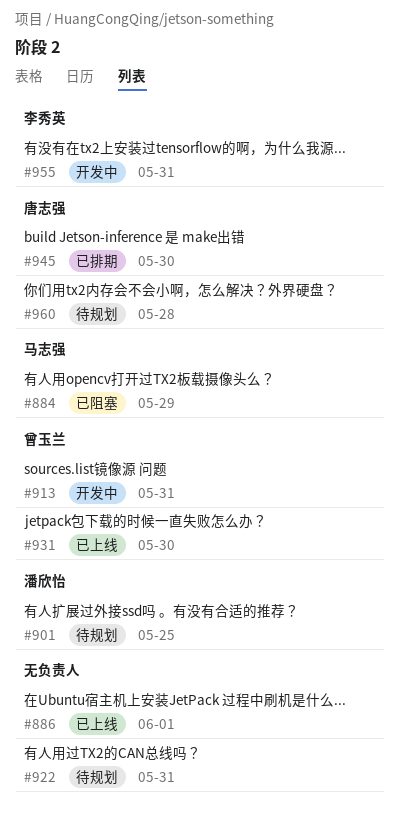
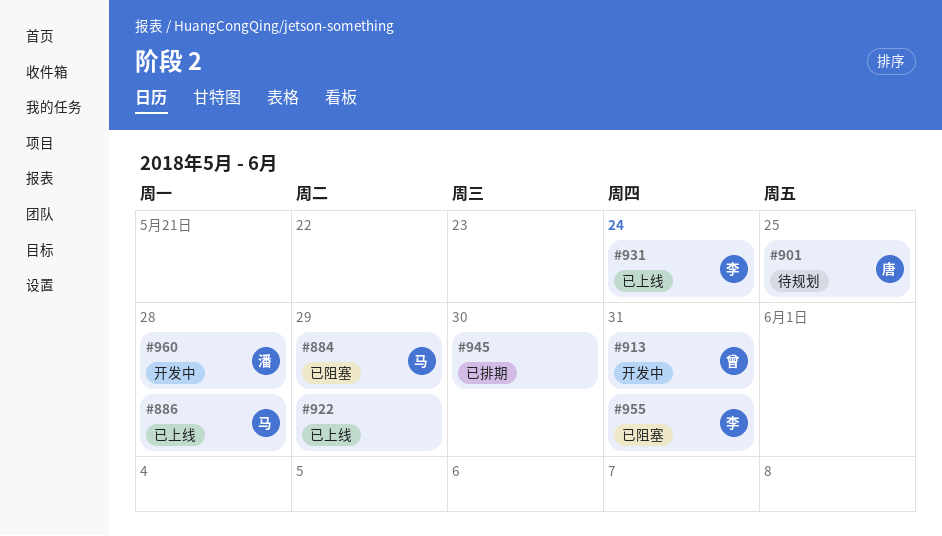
#886, owner: none -> 马志强
#886, due: Jun 1 -> May 28
#901, owner: 潘欣怡 -> 唐志强
#922, status: 待规划 -> 已上线
#922, due: May 31 -> May 29
#931, owner: 曾玉兰 -> 李秀英
#931, due: May 30 -> May 24
#945, owner: 唐志强 -> none
#955, status: 开发中 -> 已阻塞
#960, status: 待规划 -> 开发中
#960, owner: 唐志强 -> 潘欣怡

